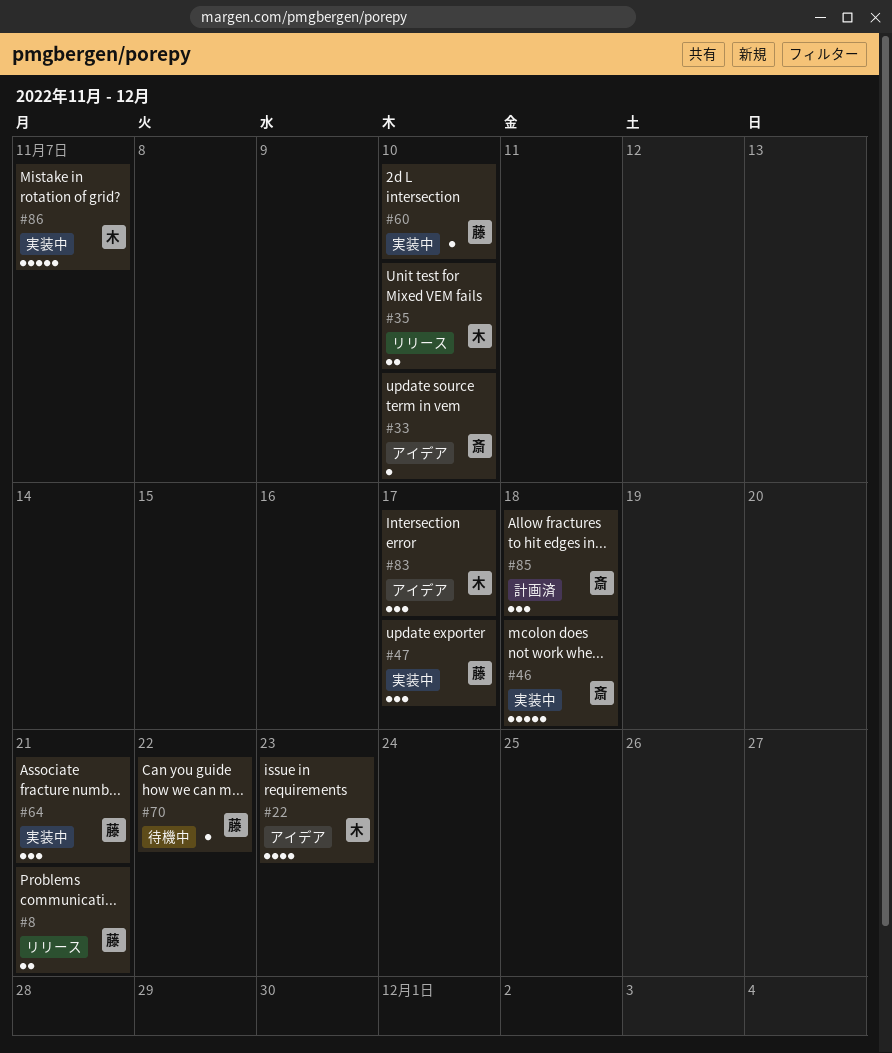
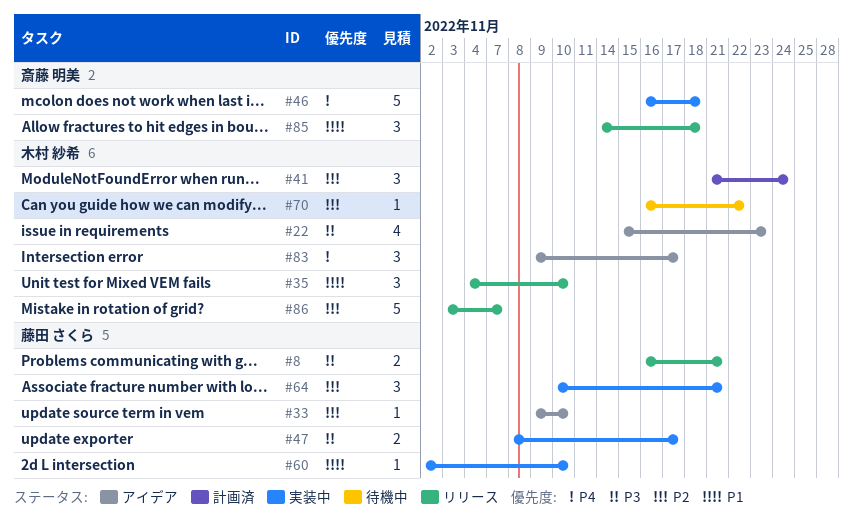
#33, owner: 斎藤 明美 -> 藤田 さくら
#35, estimate: 2 -> 3
#41: none -> present
#47, estimate: 3 -> 2
#70, owner: 藤田 さくら -> 木村 紗希
#85, status: 計画済 -> リリース
#86, status: 実装中 -> リリース

